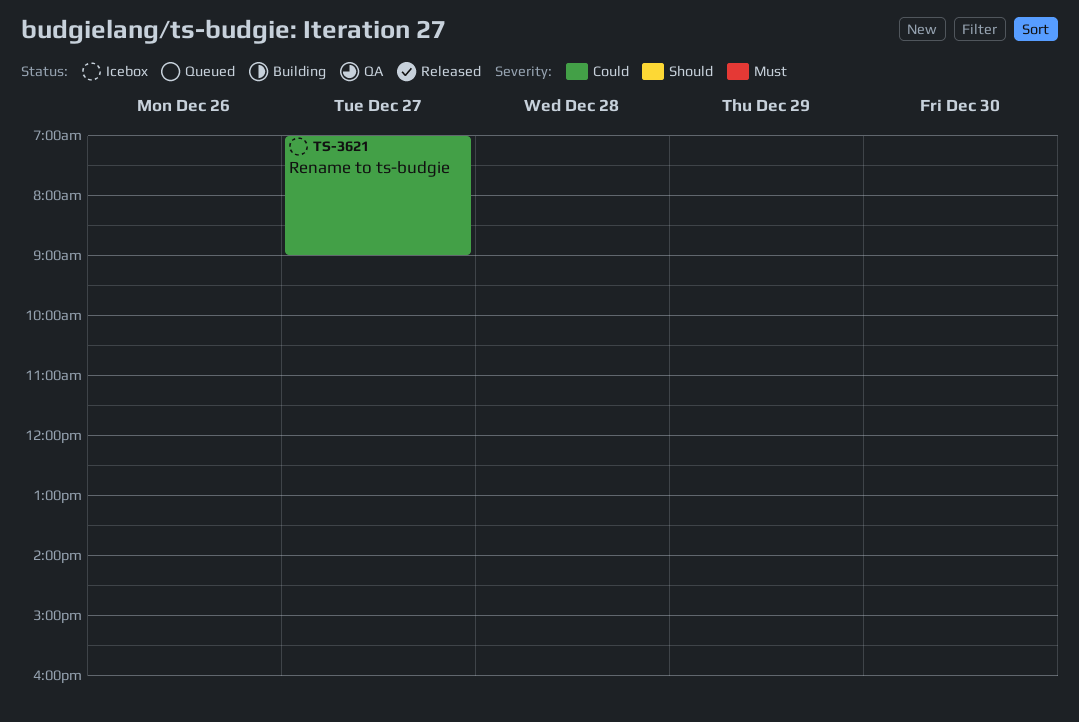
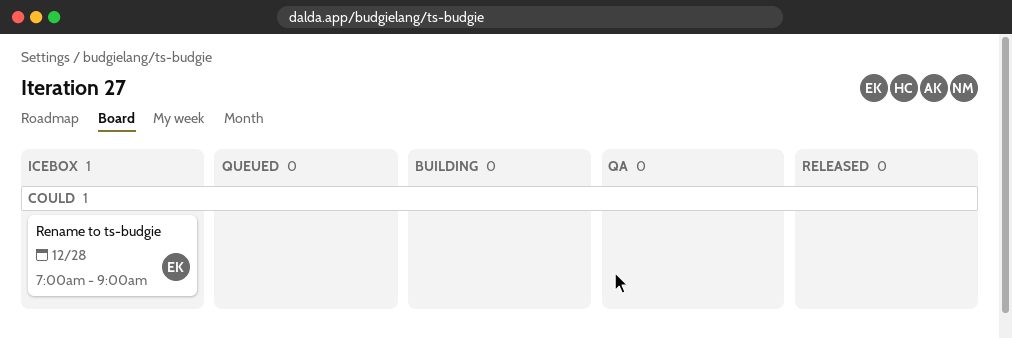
Rename to ts-budgie, day: Dec 27 -> Dec 28

